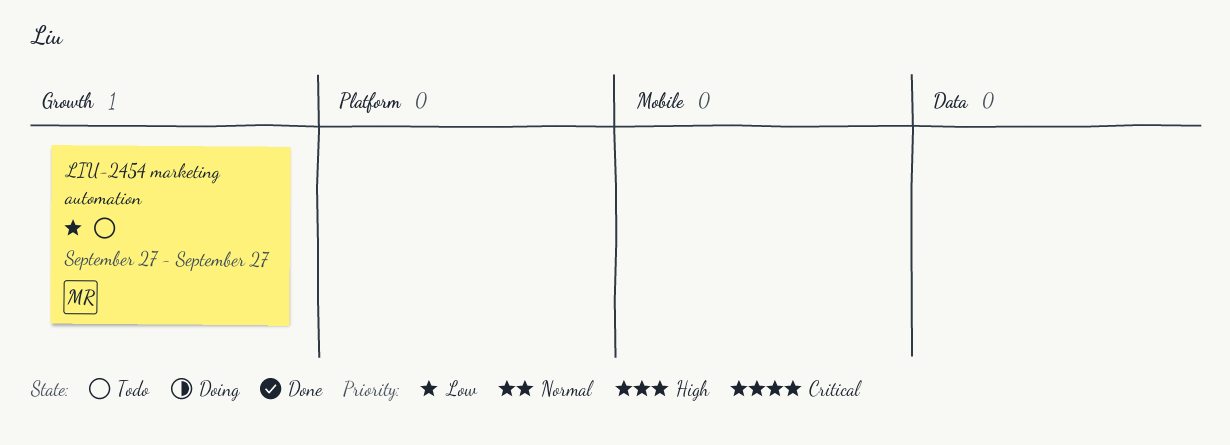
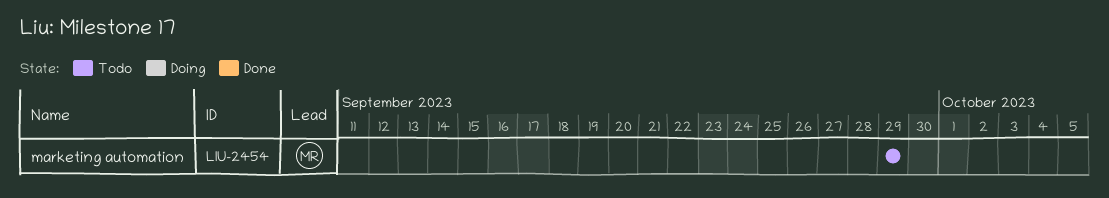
LIU-2454, start: Sep 27 -> Sep 29
LIU-2454, due: Sep 27 -> Sep 29

